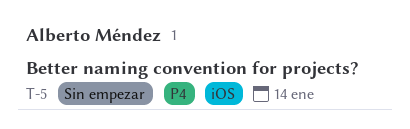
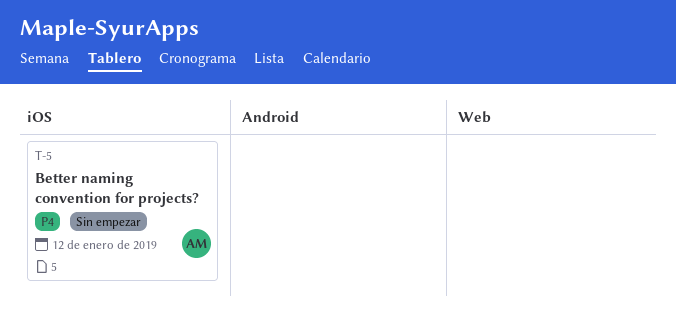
T-5, due: Jan 14 -> Jan 12

